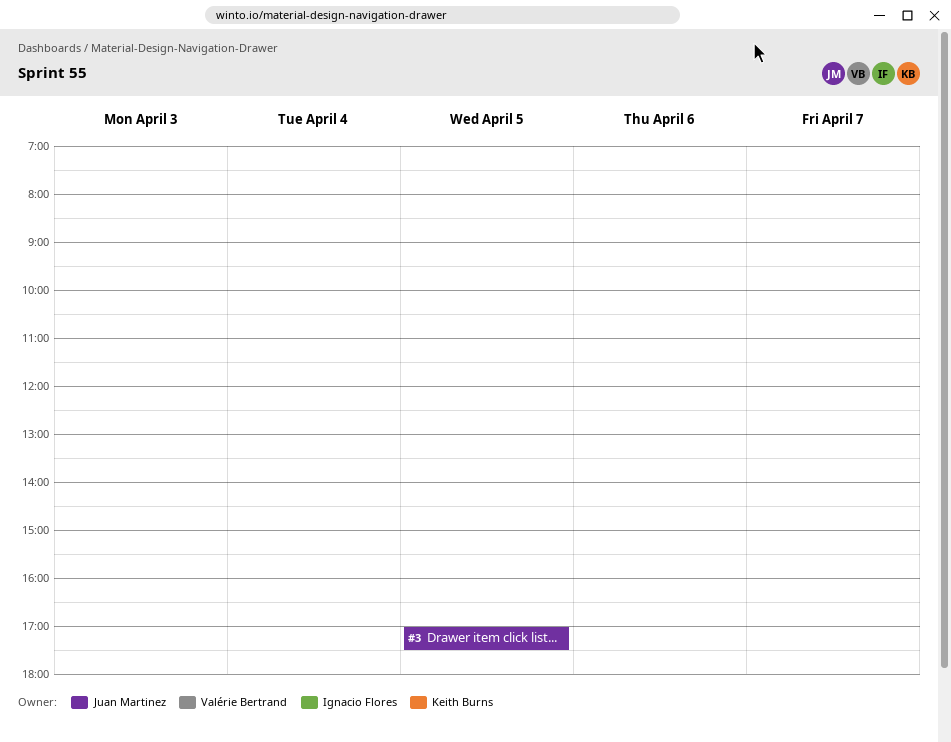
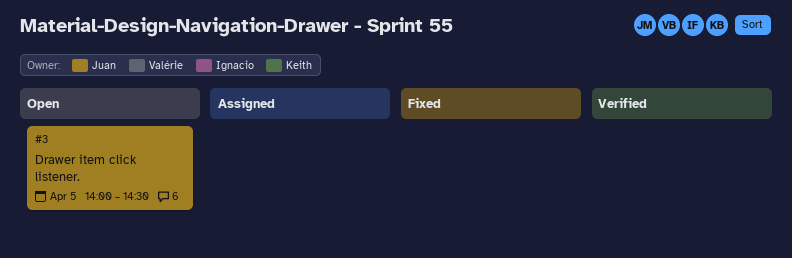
#3, begins: 17:00 -> 14:00
#3, ends: 17:30 -> 14:30

